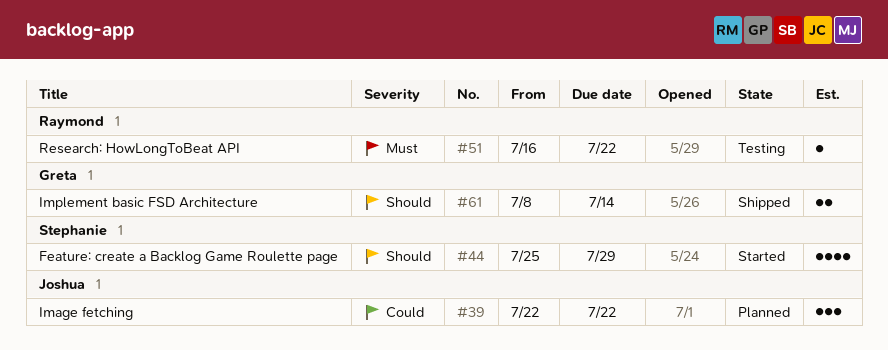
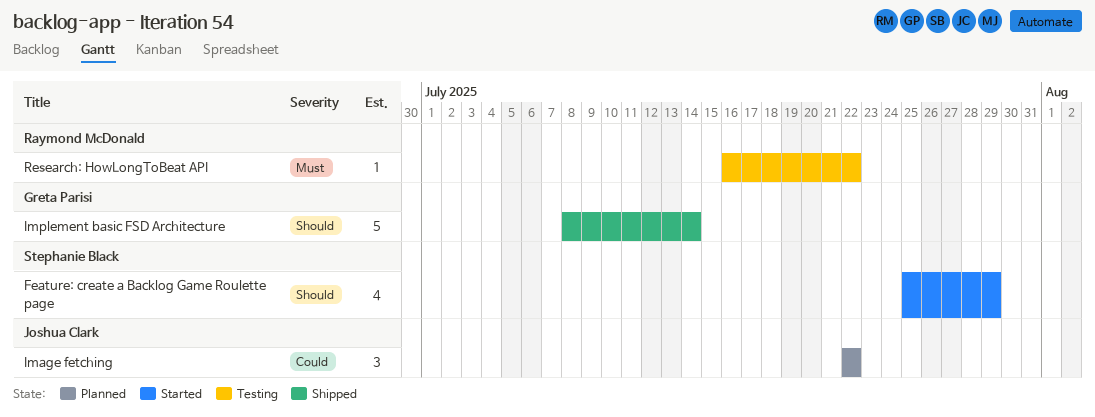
Implement basic FSD Architecture, estimate: 2 -> 5

